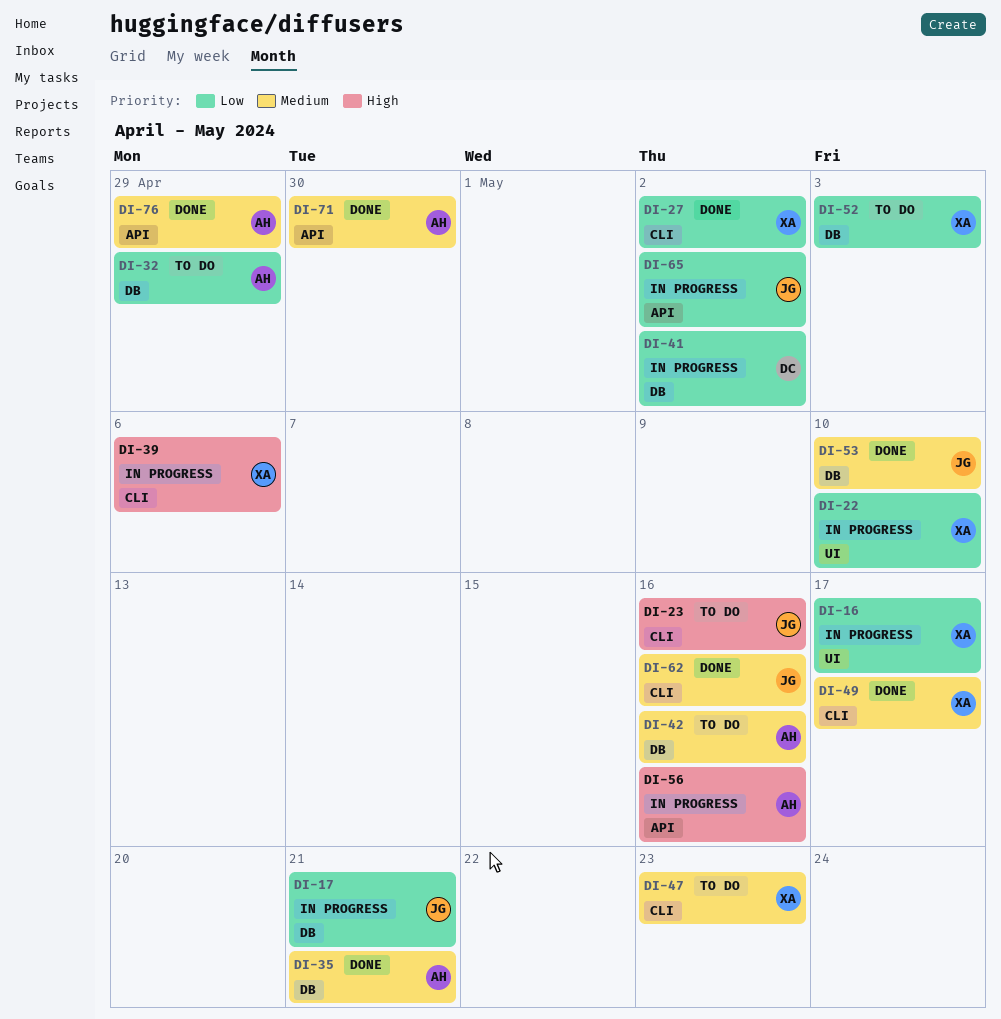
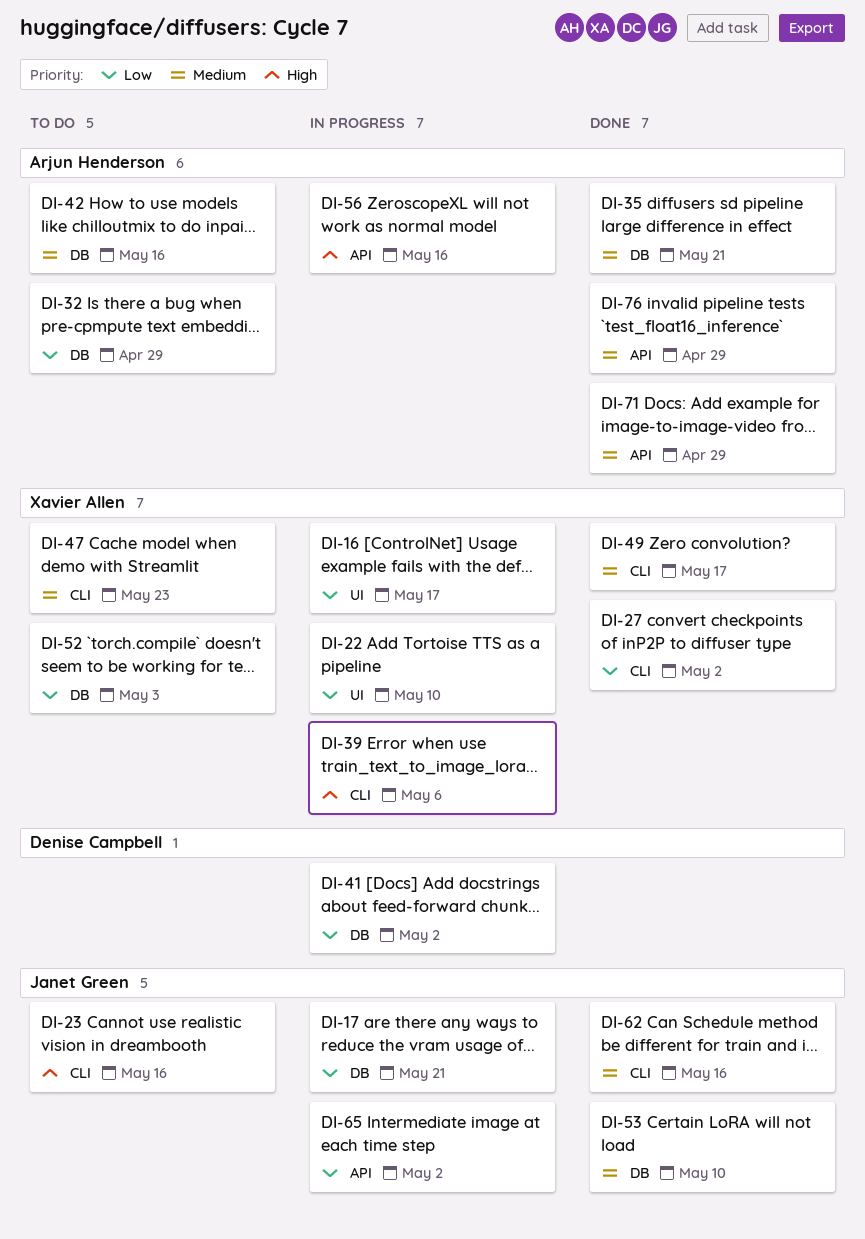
DI-71, due: Apr 30 -> Apr 29

